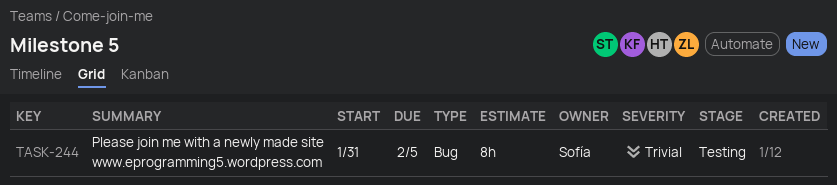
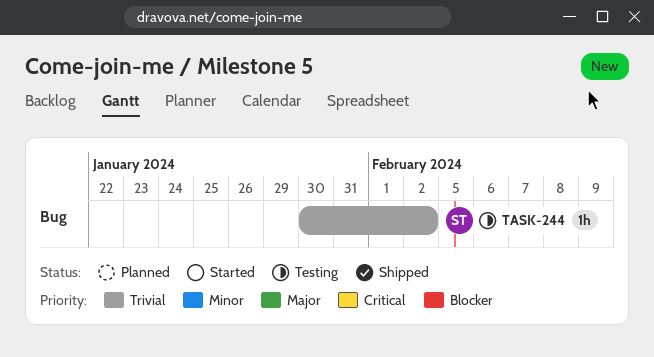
TASK-244, estimate: 8h -> 1h
TASK-244, start: Jan 31 -> Jan 30
TASK-244, due: Feb 5 -> Feb 2

